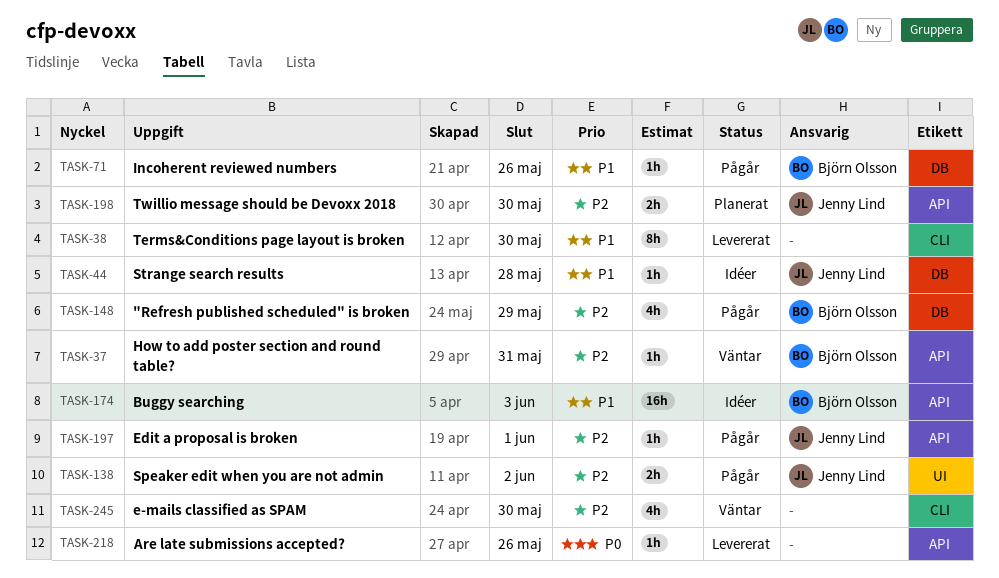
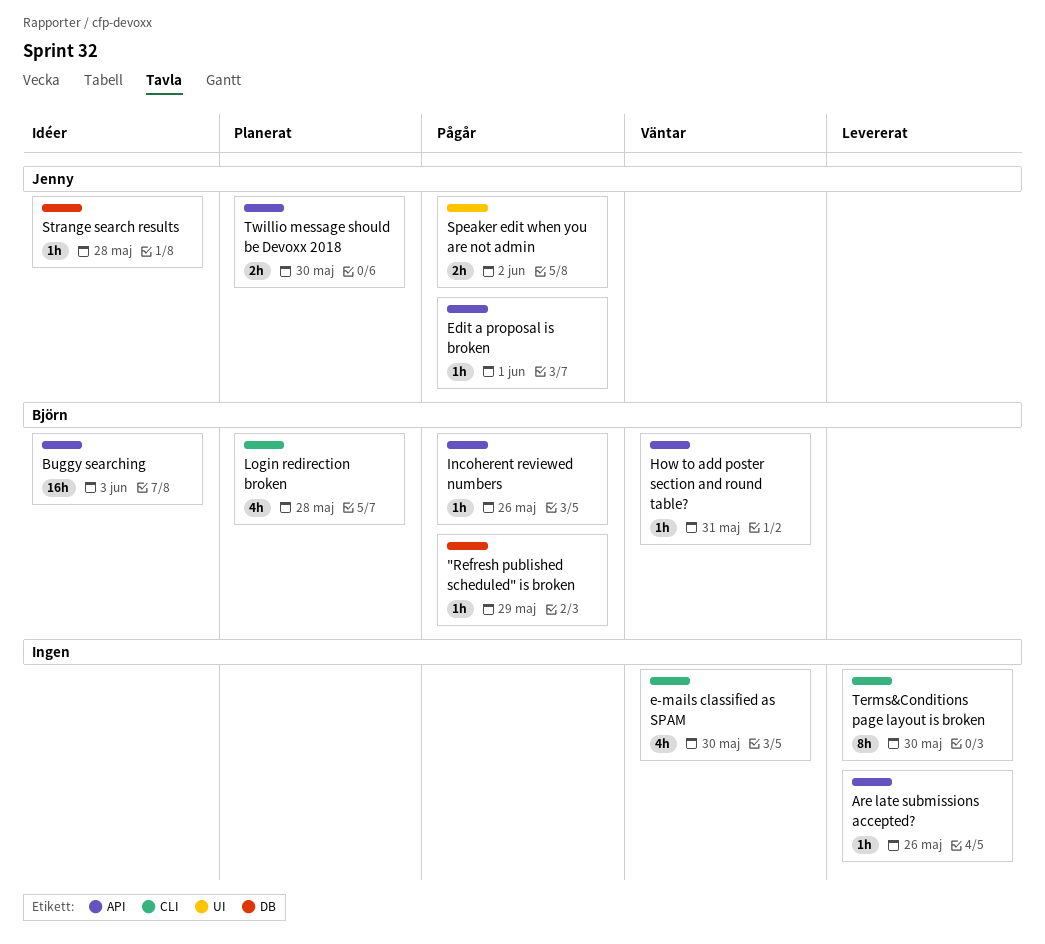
"Refresh published scheduled" is broken, estimate: 4h -> 1h
Incoherent reviewed numbers, label: DB -> API
Login redirection broken: none -> present

